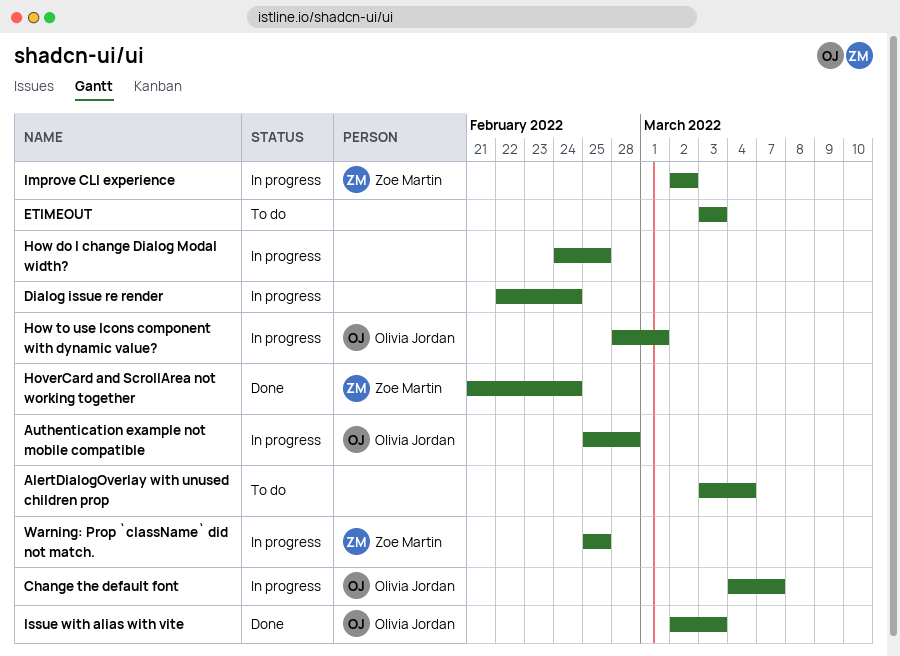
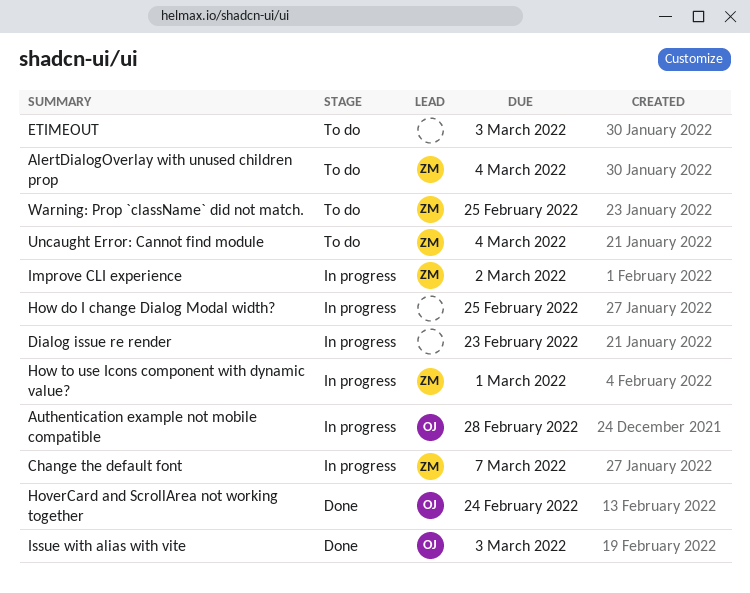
AlertDialogOverlay with unused children prop, owner: none -> Zoe Martin
Change the default font, owner: Olivia Jordan -> Zoe Martin
Dialog issue re render, due: Feb 24 -> Feb 23
HoverCard and ScrollArea not working together, owner: Zoe Martin -> Olivia Jordan
How to use Icons component with dynamic value?, owner: Olivia Jordan -> Zoe Martin
Uncaught Error: Cannot find module: none -> present
Warning: Prop `className` did not match., status: In progress -> To do

